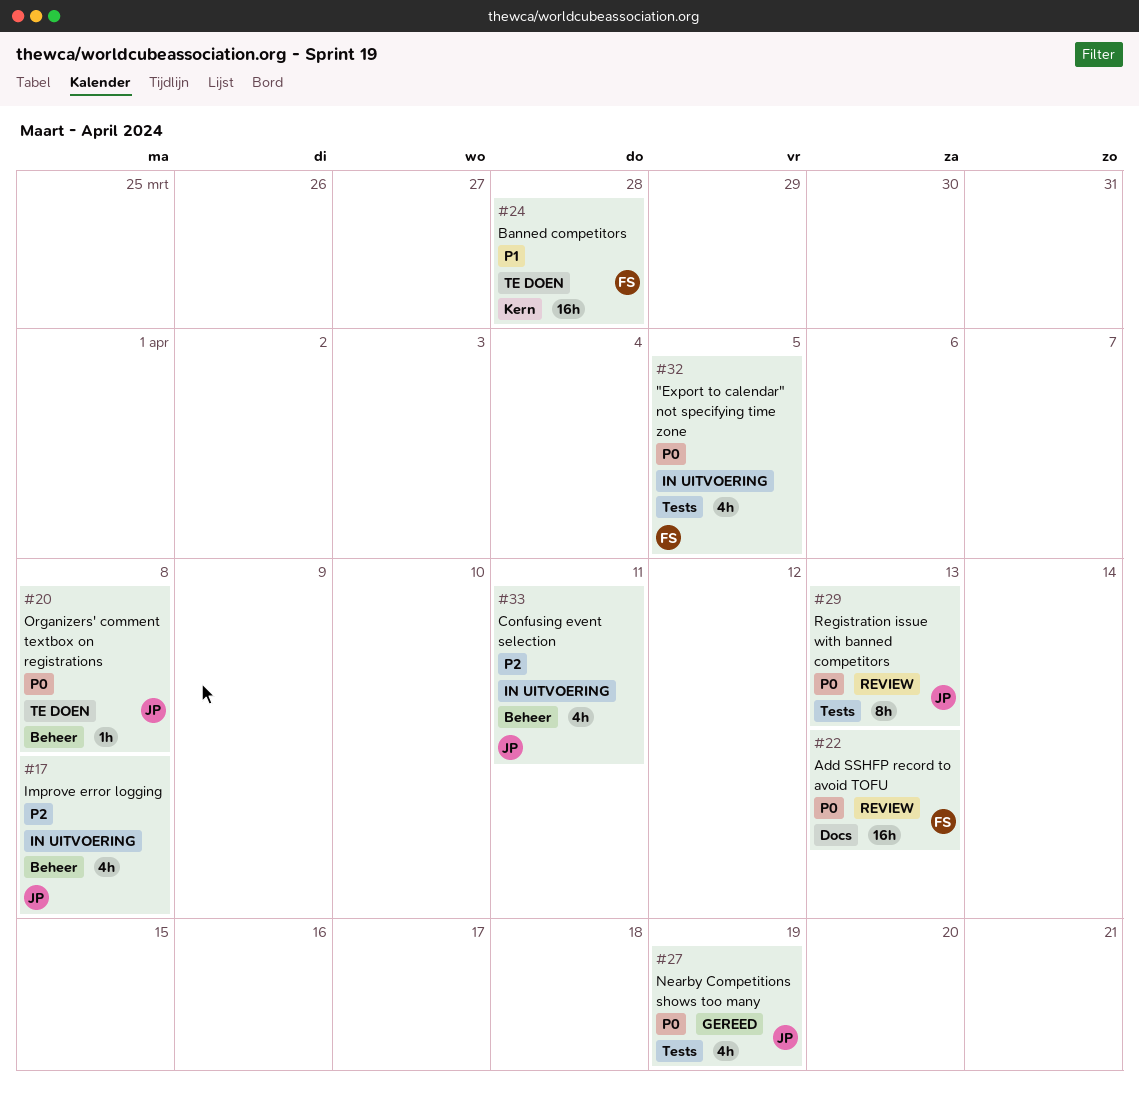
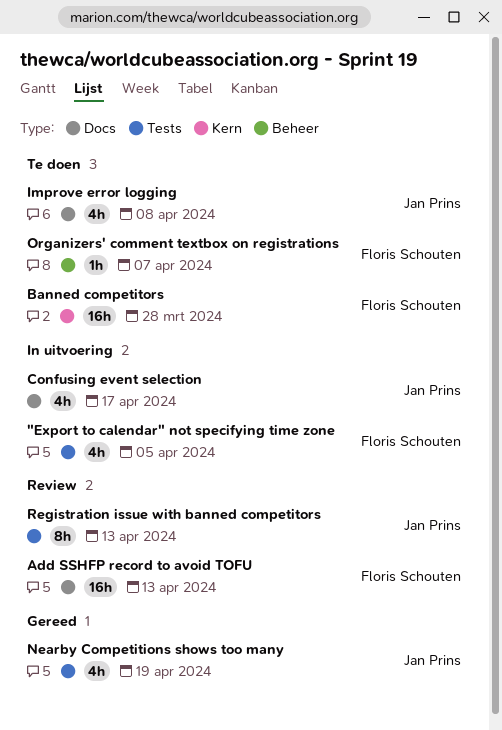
Confusing event selection, label: Beheer -> Docs
Confusing event selection, due: Apr 11 -> Apr 17
Improve error logging, status: In uitvoering -> Te doen
Improve error logging, label: Beheer -> Docs
Organizers' comment textbox on registrations, owner: Jan Prins -> Floris Schouten
Organizers' comment textbox on registrations, due: Apr 8 -> Apr 7

